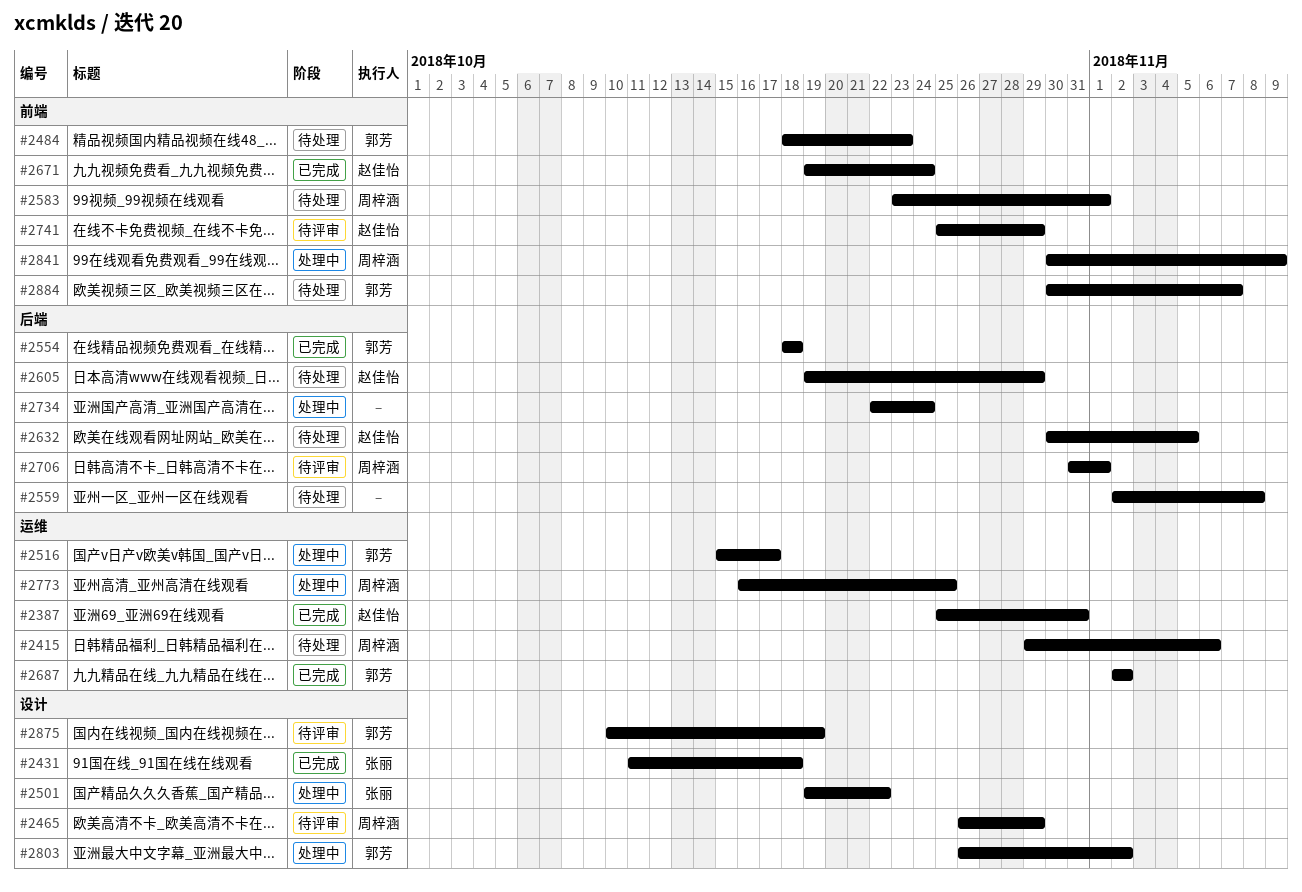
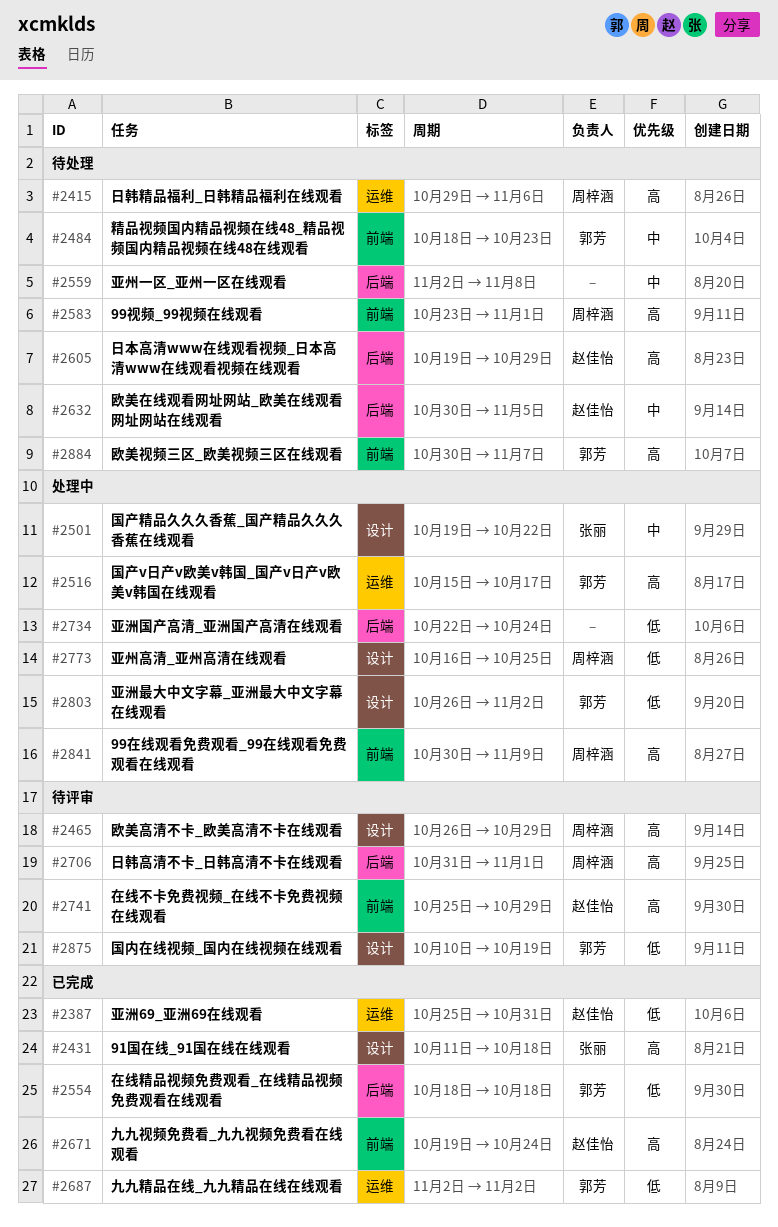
#2773, label: 运维 -> 设计

